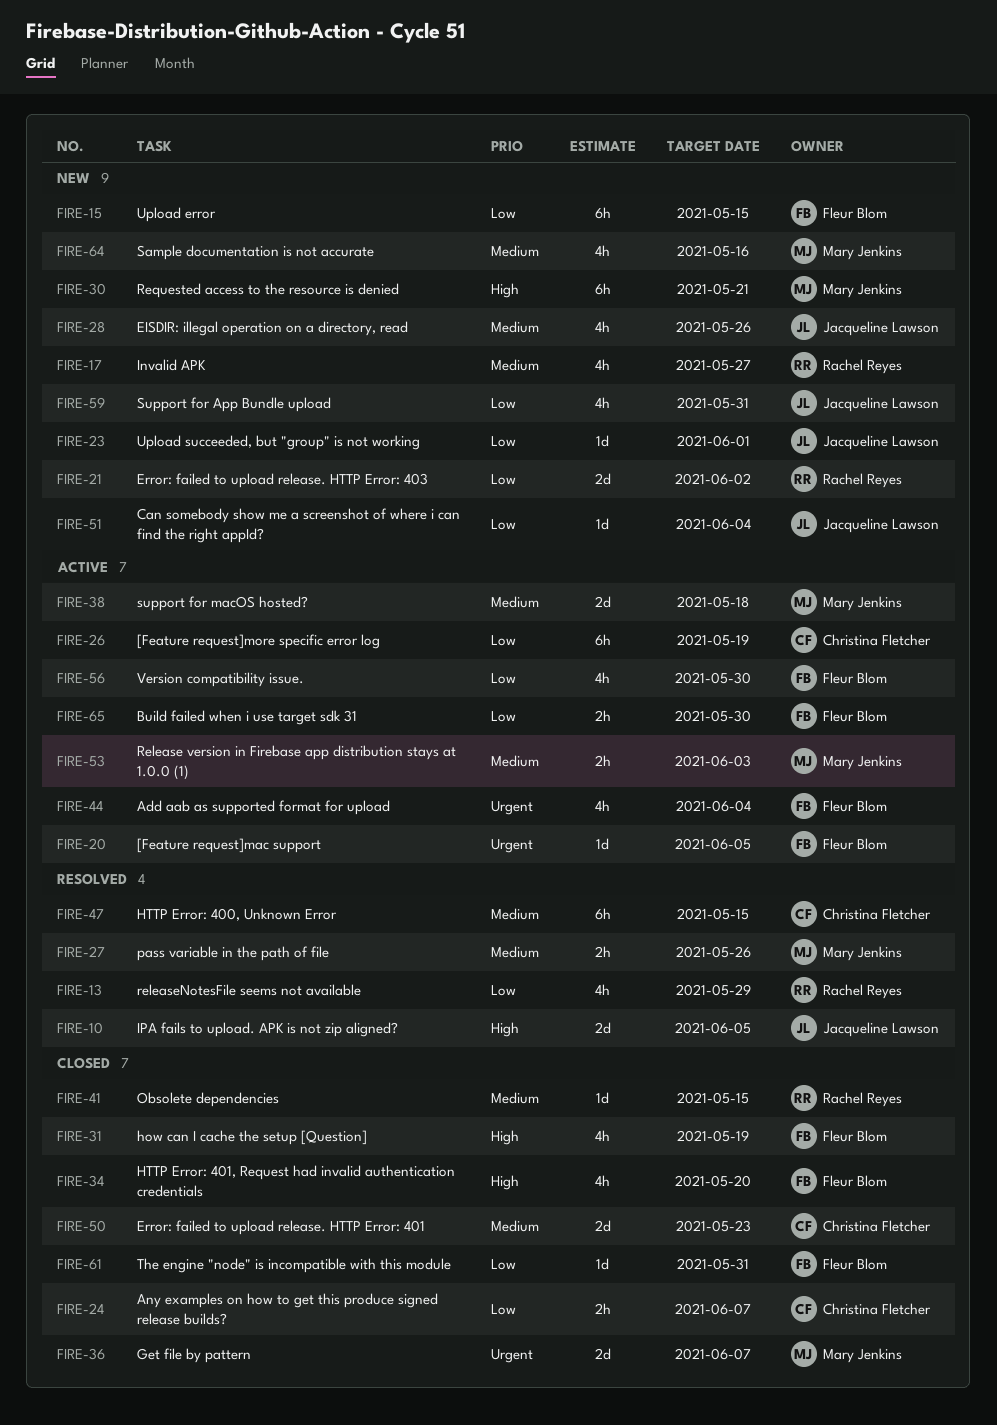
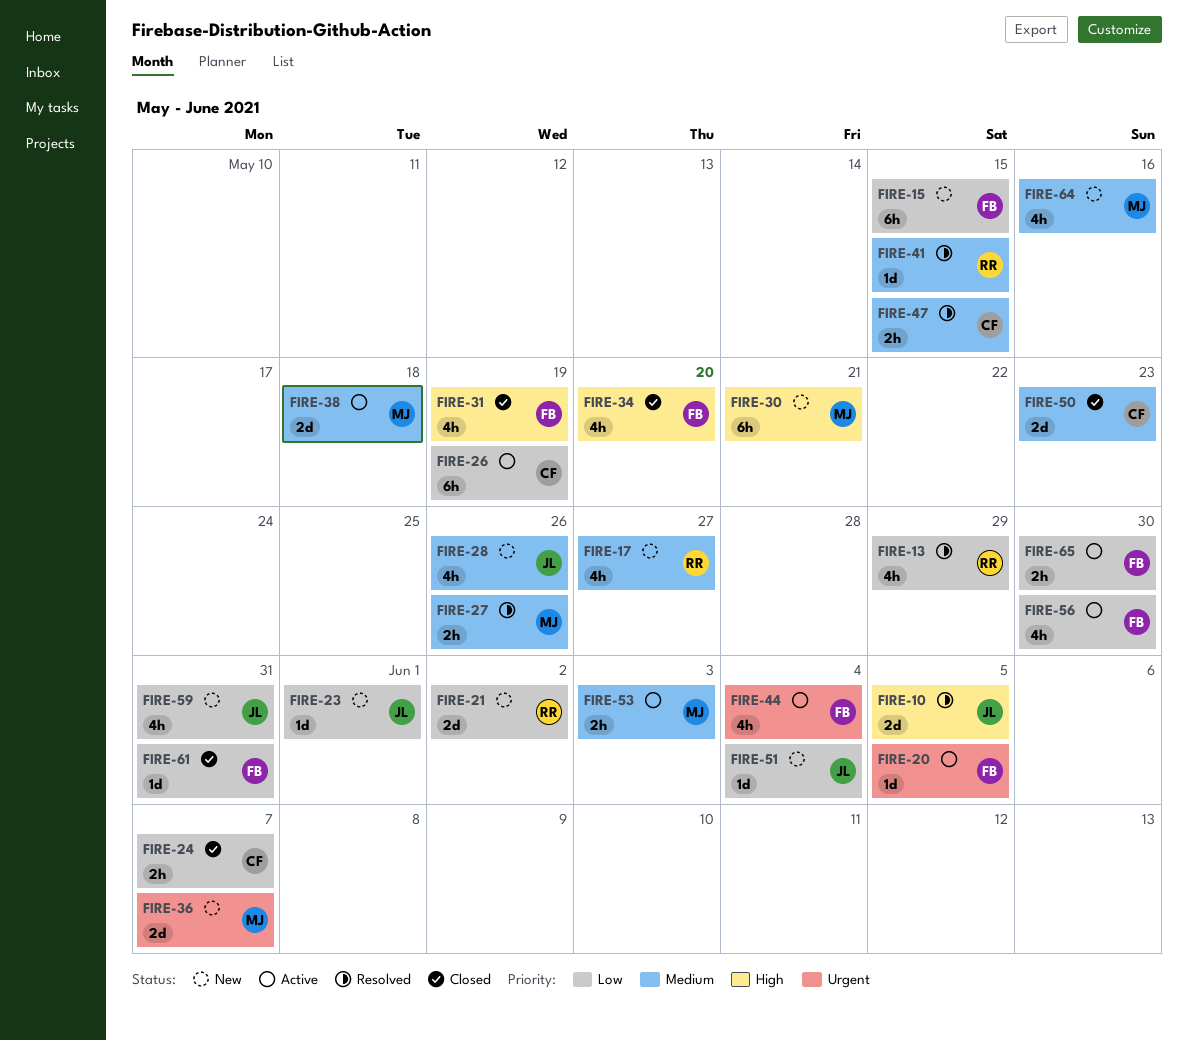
FIRE-36, status: Closed -> New
FIRE-41, status: Closed -> Resolved
FIRE-47, estimate: 6h -> 2h

